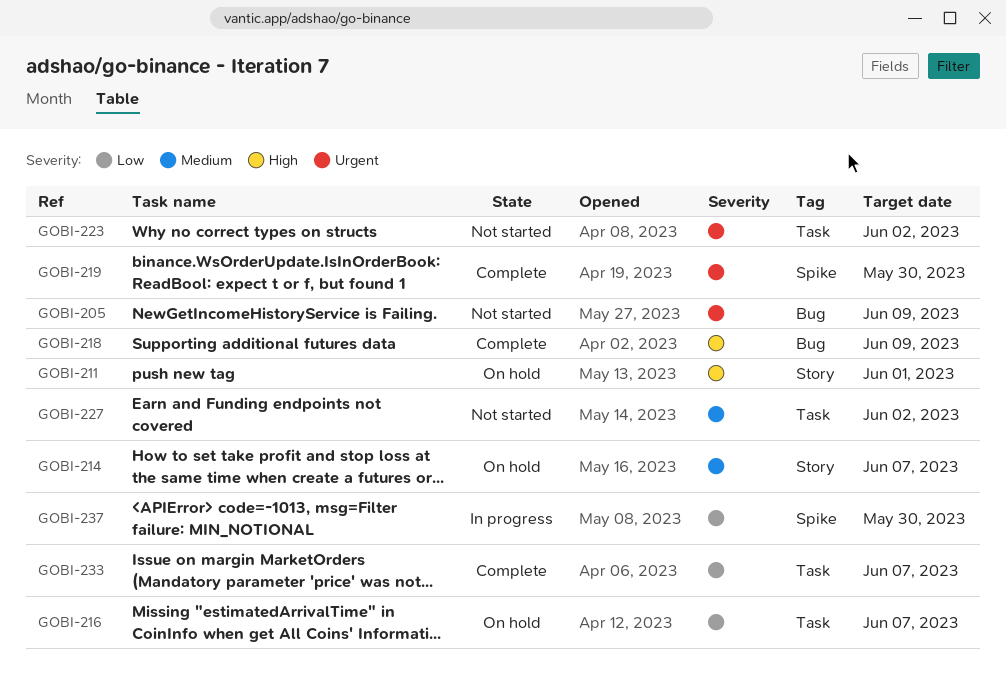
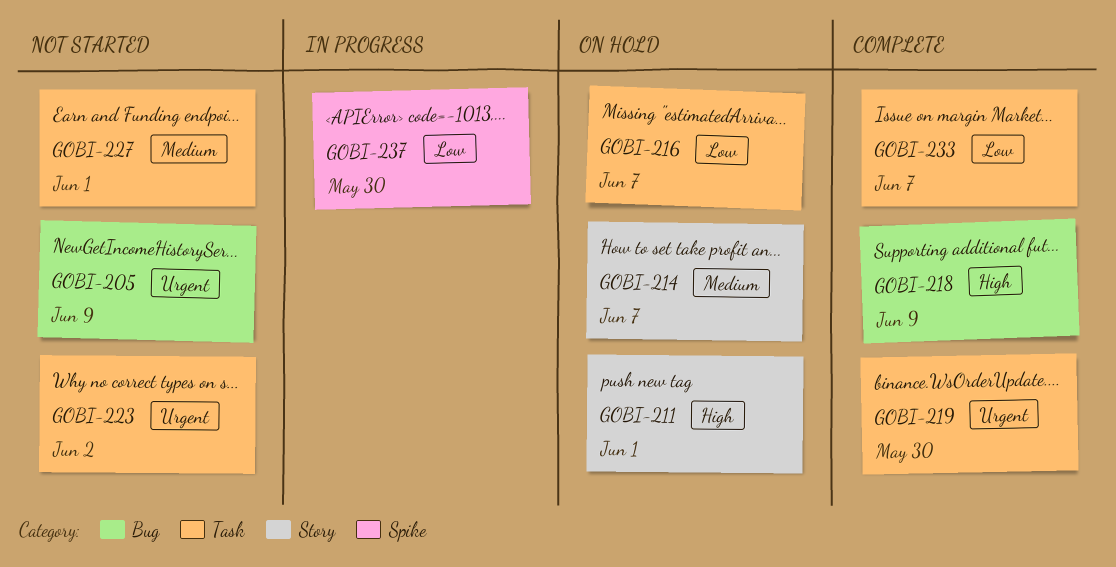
GOBI-219, label: Spike -> Task
GOBI-227, due: Jun 2 -> Jun 1

